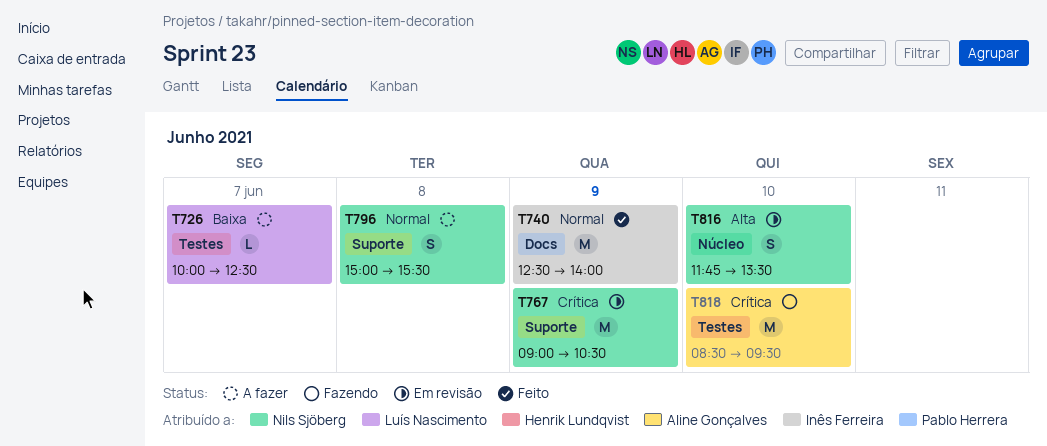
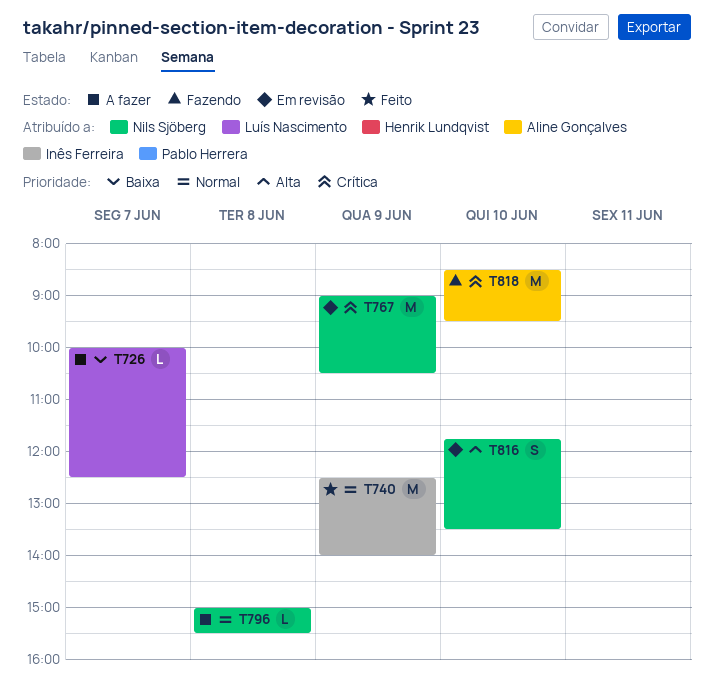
T796, estimate: S -> L

